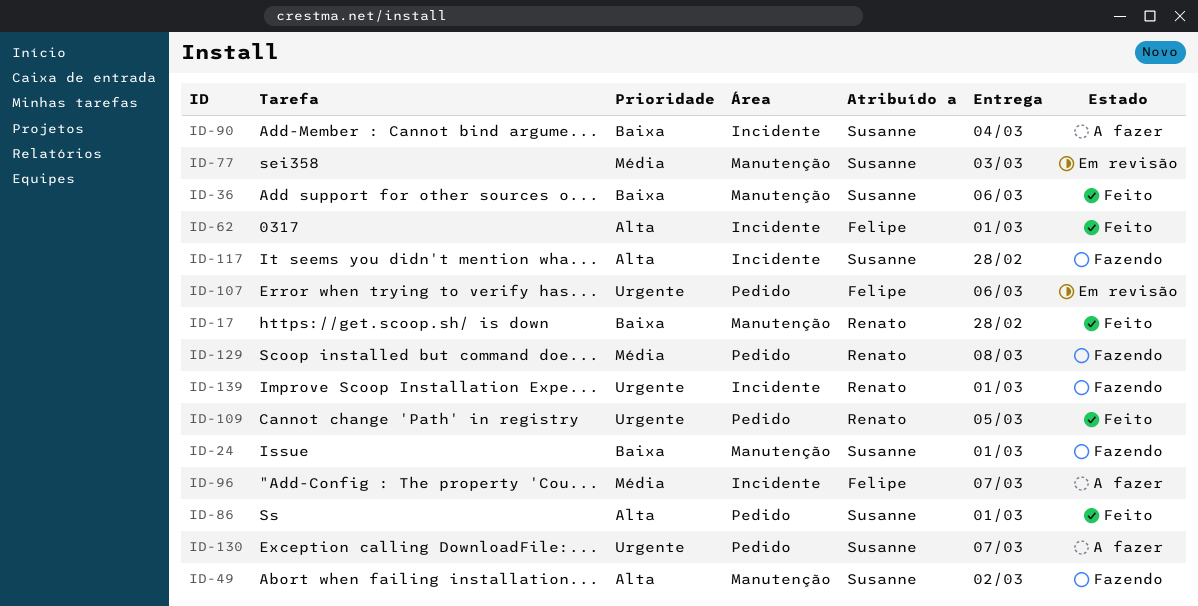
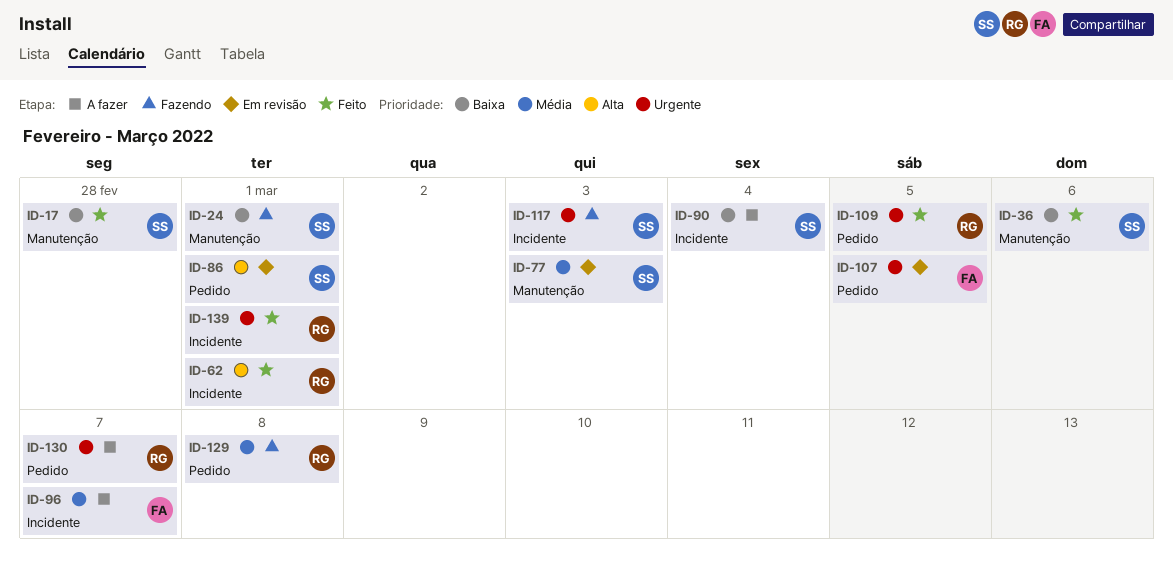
ID-17, owner: Renato -> Susanne
ID-49: present -> none
ID-62, owner: Felipe -> Renato
ID-86, status: Feito -> Em revisão
ID-107, due: Mar 6 -> Mar 5
ID-117, priority: Alta -> Urgente
ID-117, due: Feb 28 -> Mar 3
ID-130, owner: Susanne -> Renato
ID-139, status: Fazendo -> Feito

